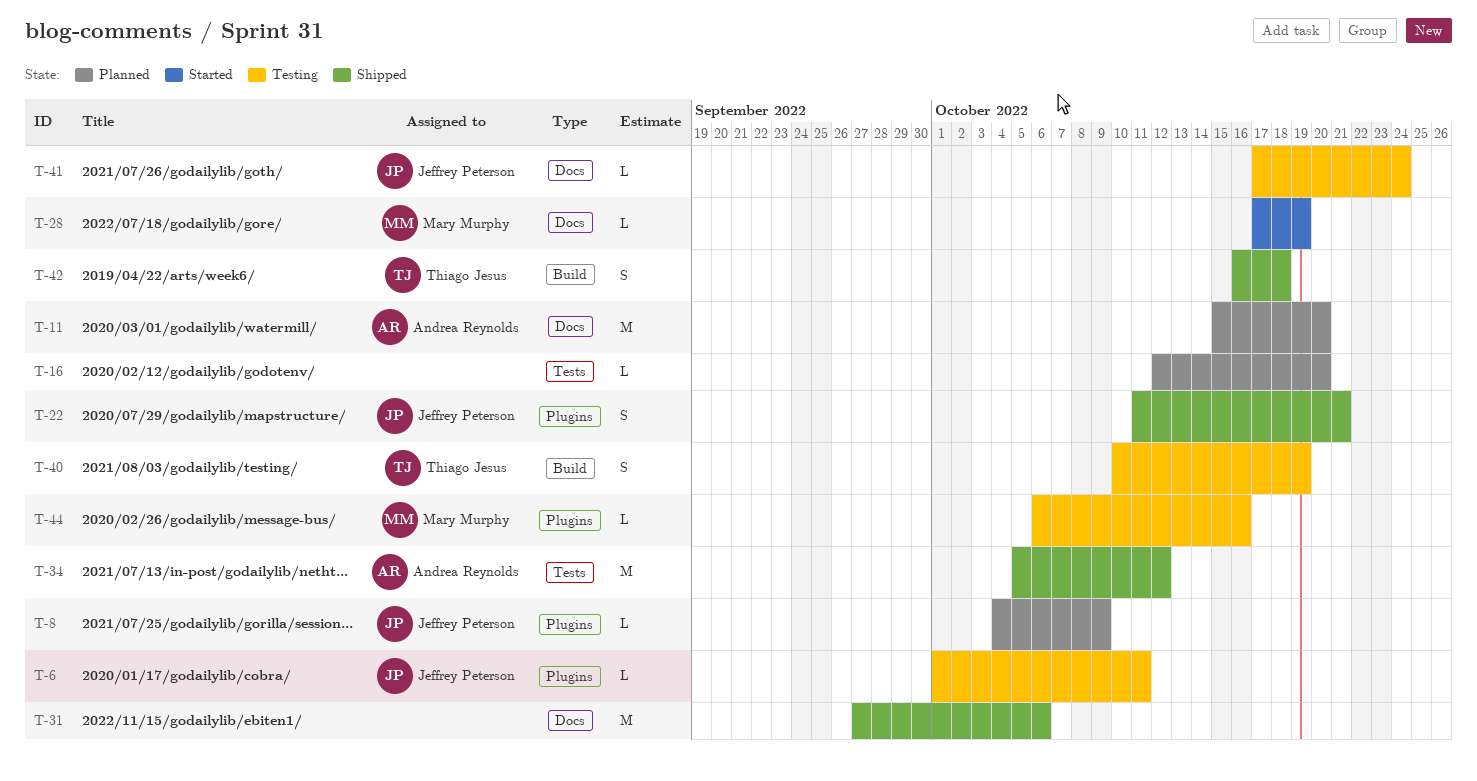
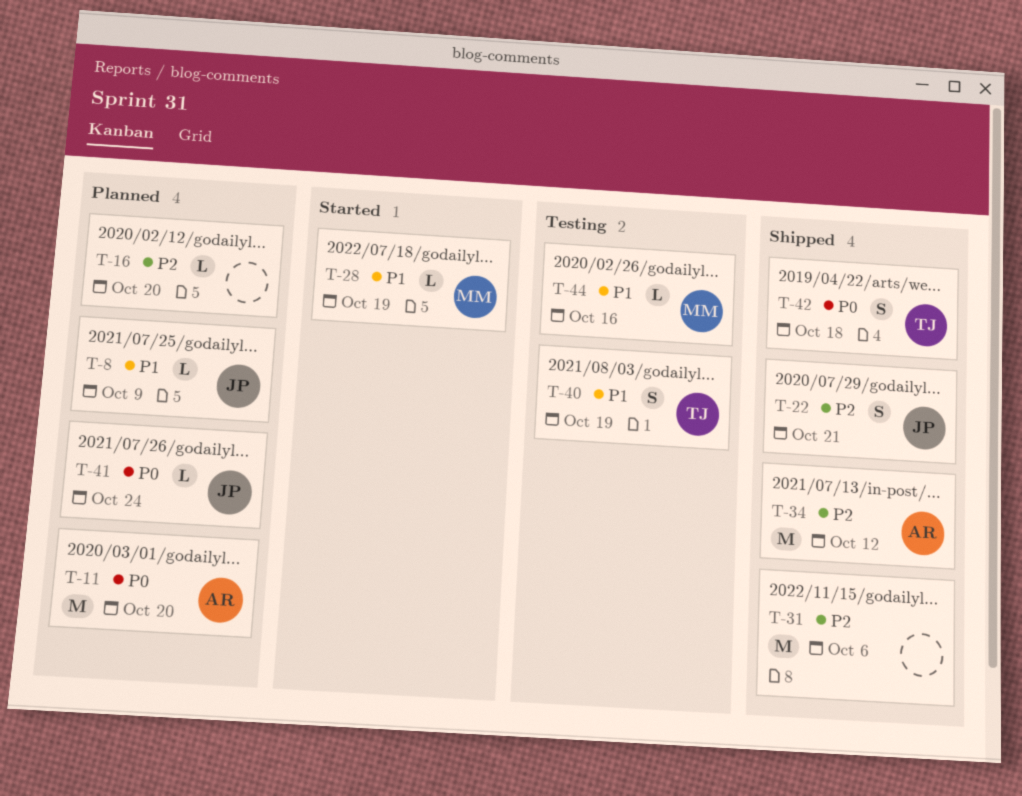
T-6: present -> none
T-41, status: Testing -> Planned

